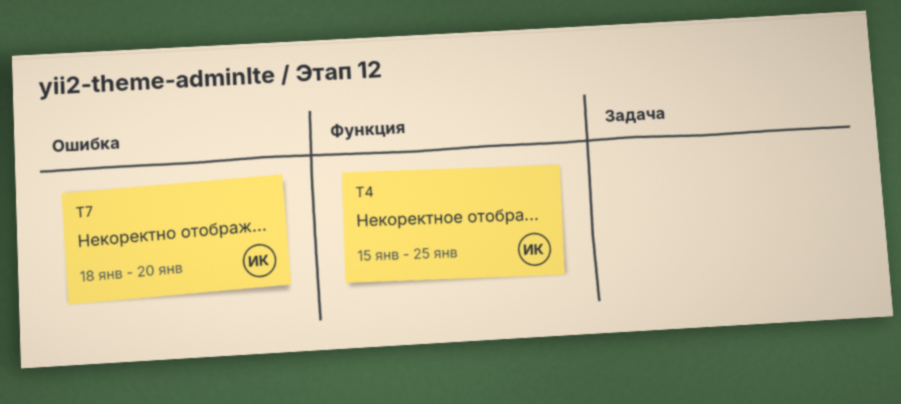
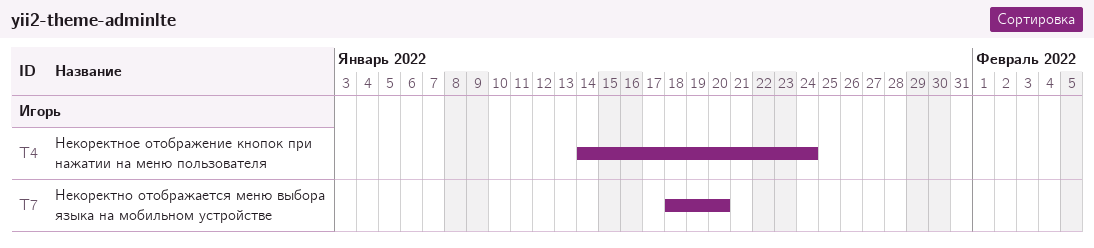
T4, start: Jan 15 -> Jan 14
T4, due: Jan 25 -> Jan 24

